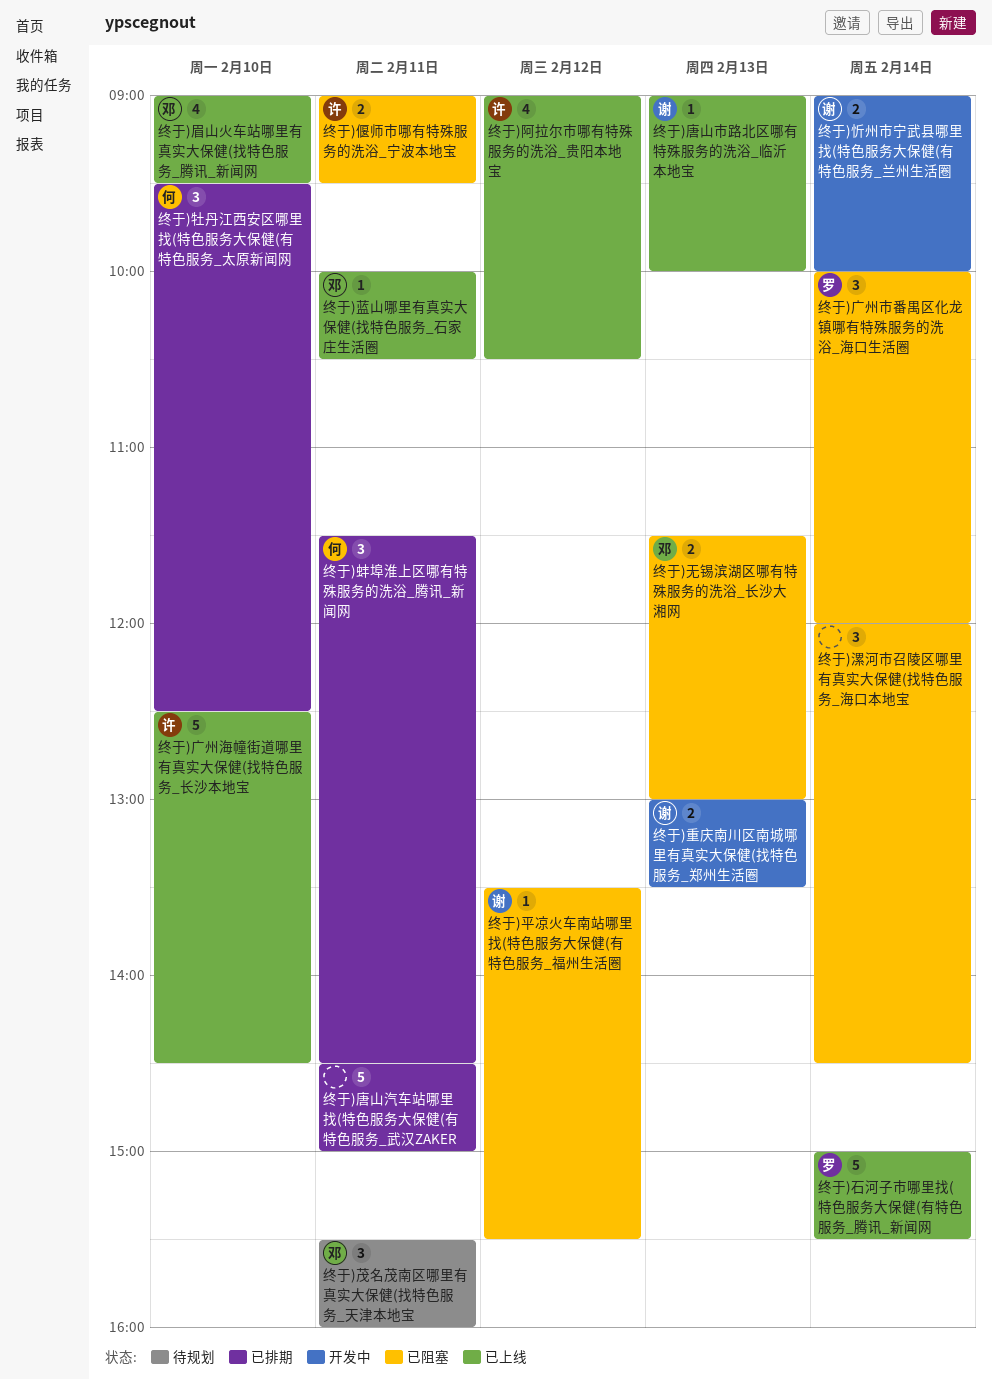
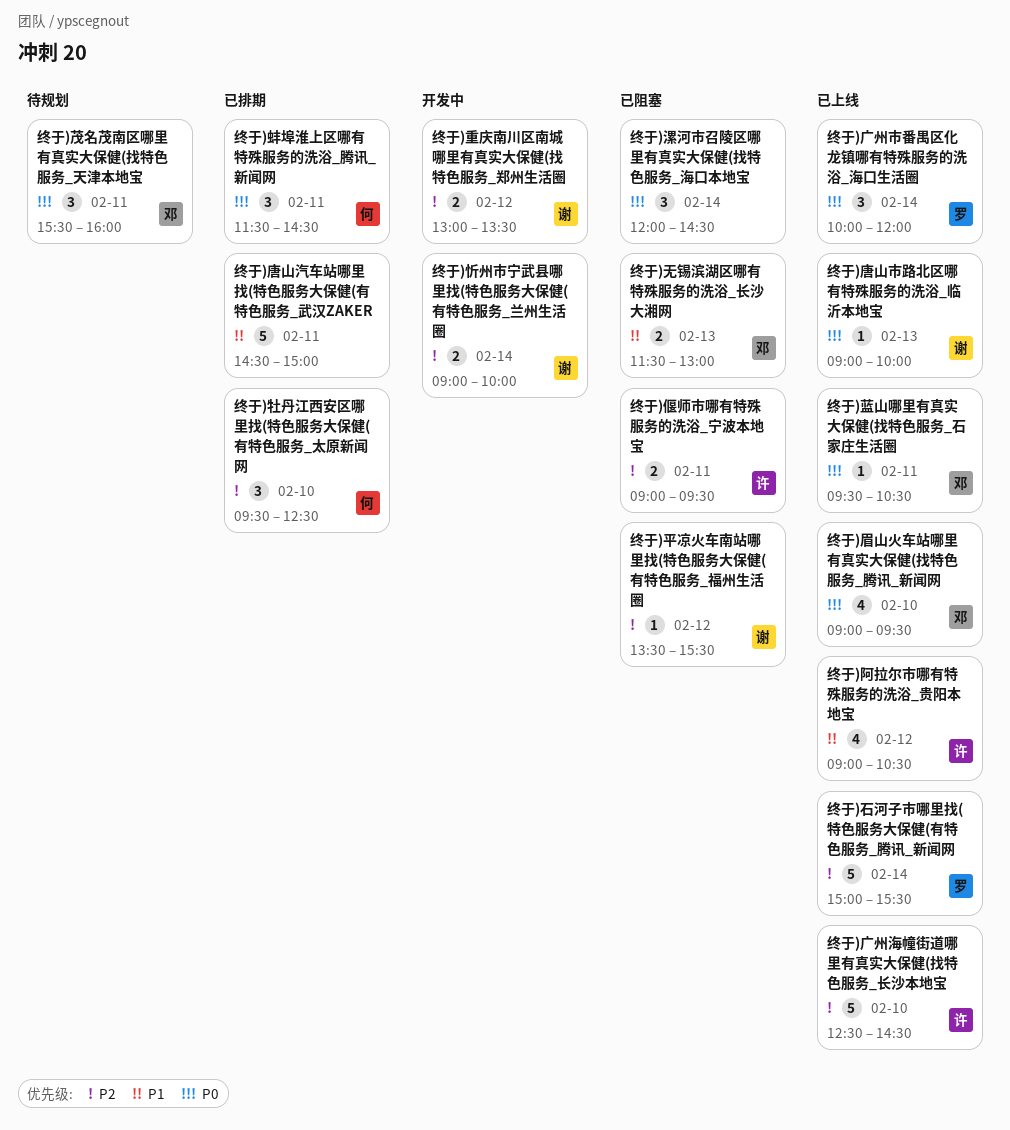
终于)广州市番禺区化龙镇哪有特殊服务的洗浴_海口生活圈, status: 已阻塞 -> 已上线
终于)蓝山哪里有真实大保健(找特色服务_石家庄生活圈, begins: 10:00 -> 09:30
终于)重庆南川区南城哪里有真实大保健(找特色服务_郑州生活圈, day: Feb 13 -> Feb 12

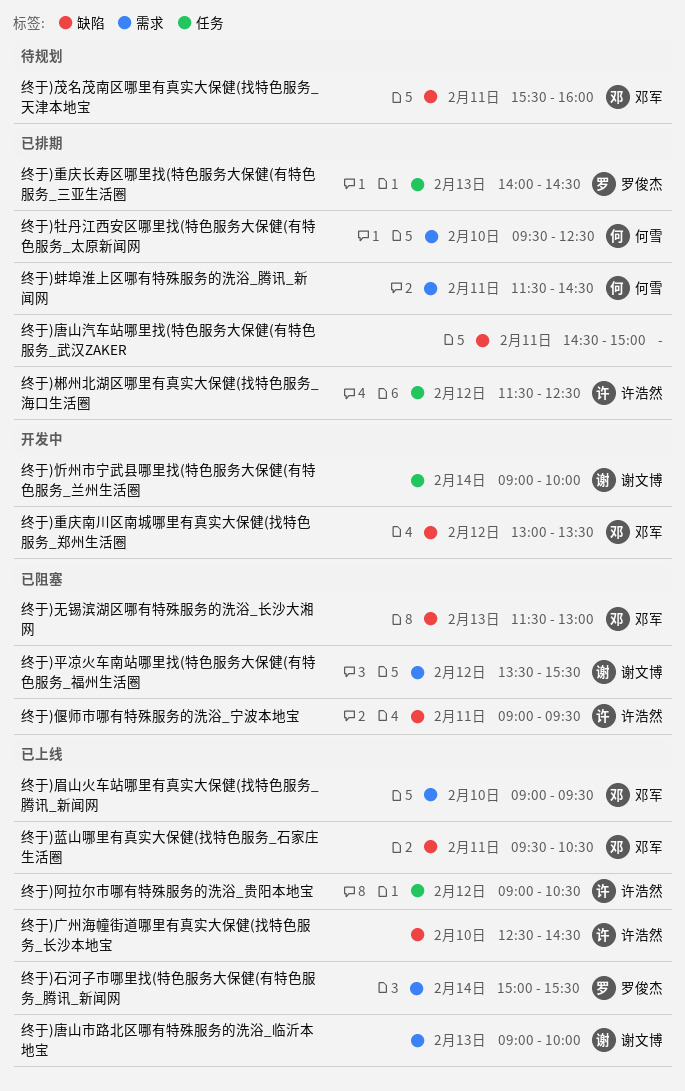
终于)广州市番禺区化龙镇哪有特殊服务的洗浴_海口生活圈: present -> none
终于)漯河市召陵区哪里有真实大保健(找特色服务_海口本地宝: present -> none
终于)郴州北湖区哪里有真实大保健(找特色服务_海口生活圈: none -> present
终于)重庆南川区南城哪里有真实大保健(找特色服务_郑州生活圈, owner: 谢文博 -> 邓军
终于)重庆长寿区哪里找(特色服务大保健(有特色服务_三亚生活圈: none -> present

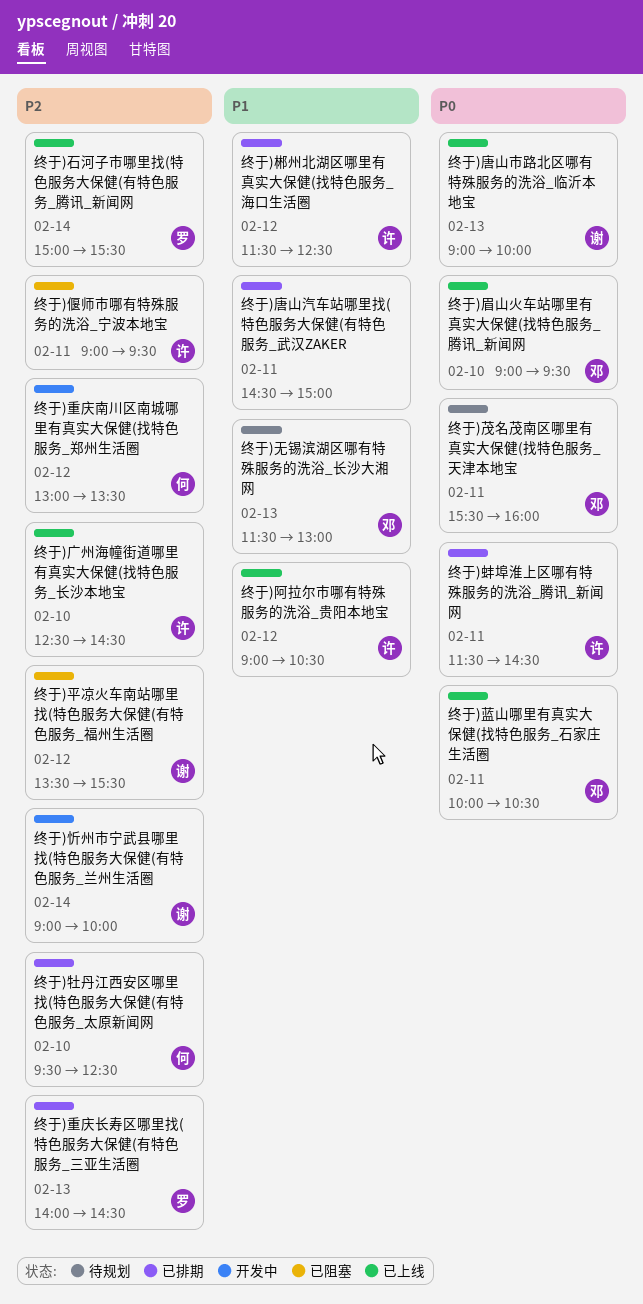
终于)无锡滨湖区哪有特殊服务的洗浴_长沙大湘网, status: 已阻塞 -> 待规划
终于)蓝山哪里有真实大保健(找特色服务_石家庄生活圈, begins: 09:30 -> 10:00
终于)蚌埠淮上区哪有特殊服务的洗浴_腾讯_新闻网, owner: 何雪 -> 许浩然
终于)重庆南川区南城哪里有真实大保健(找特色服务_郑州生活圈, owner: 邓军 -> 何雪

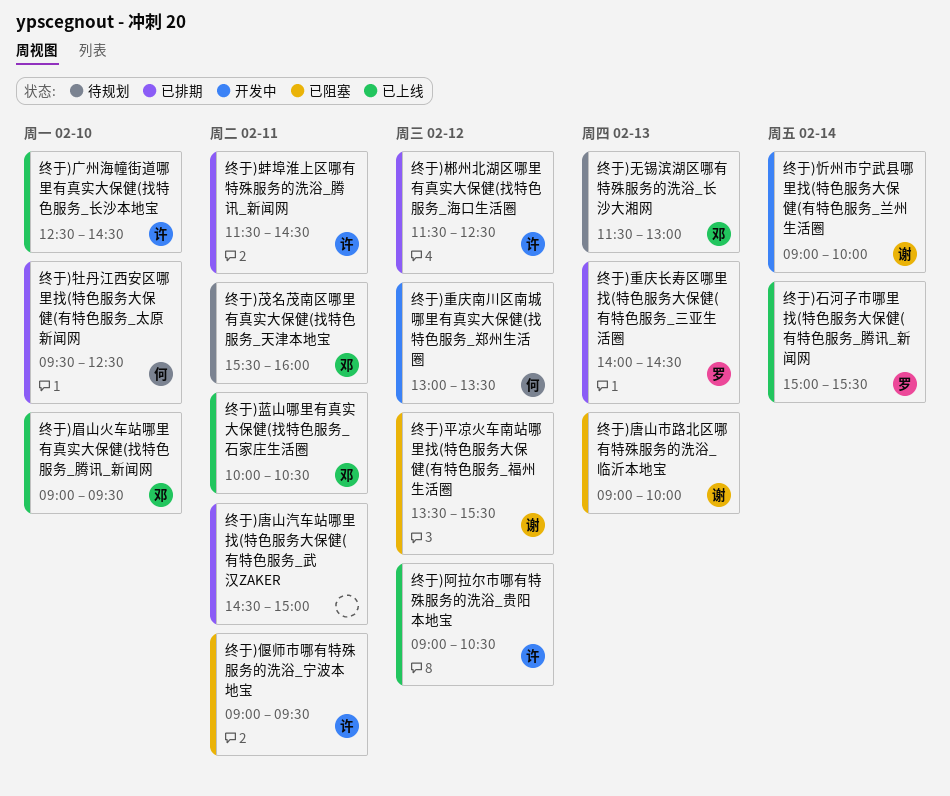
终于)唐山市路北区哪有特殊服务的洗浴_临沂本地宝, status: 已上线 -> 已阻塞

